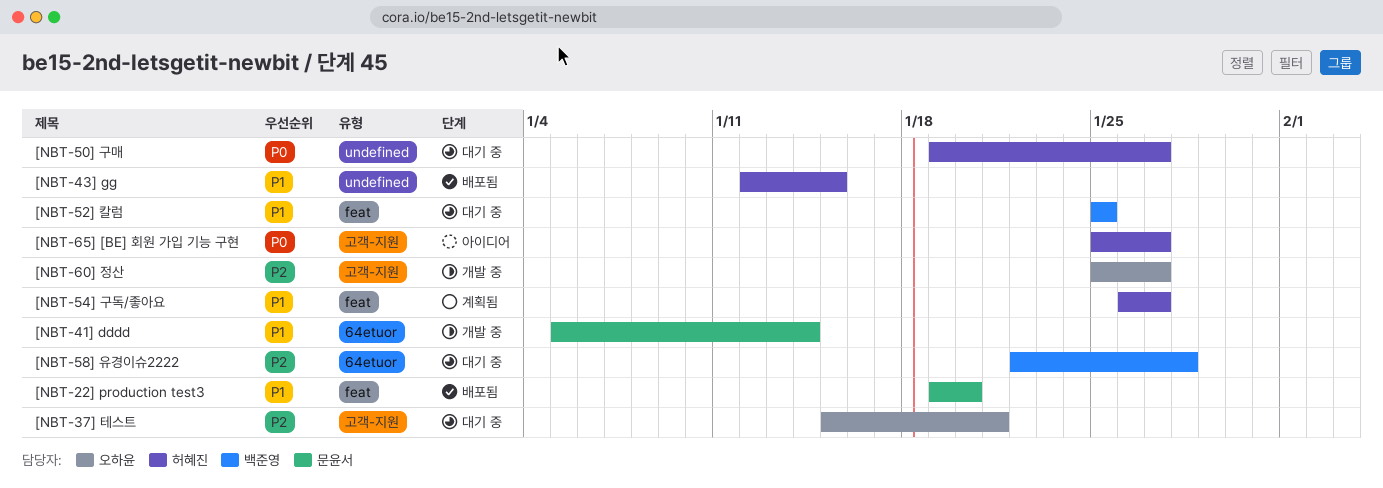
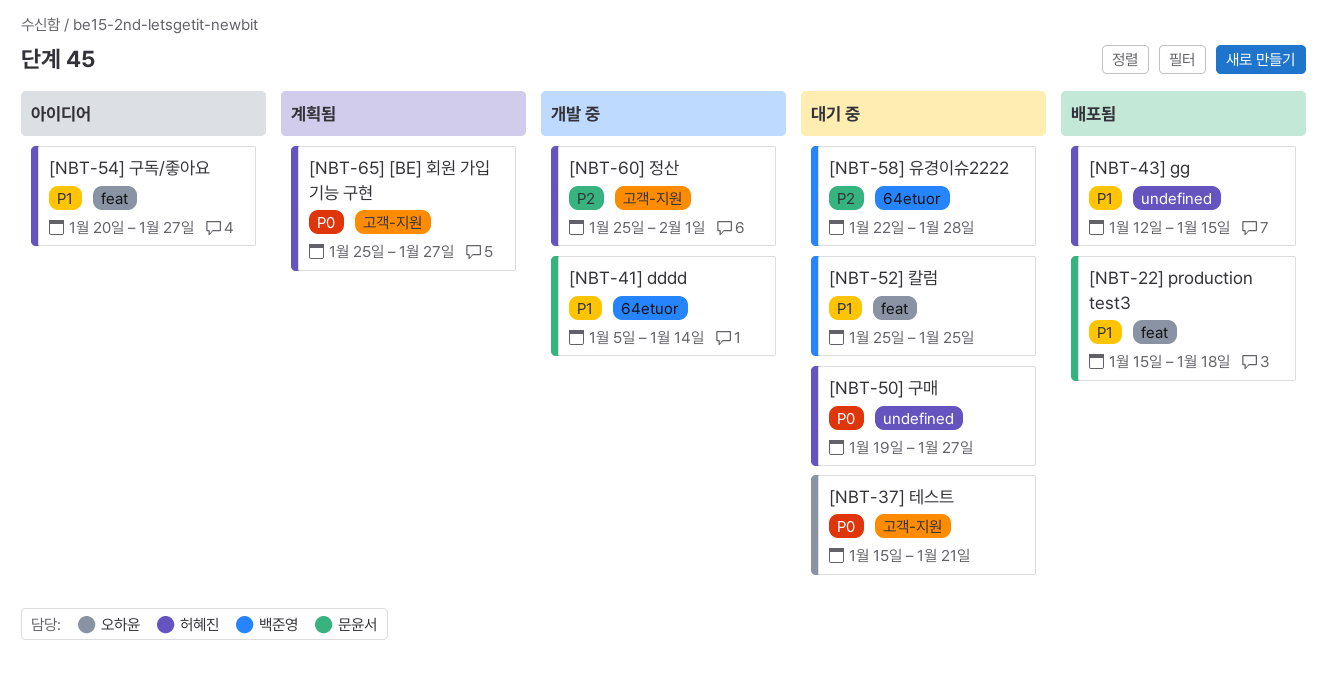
[NBT-22] production test3, start: Jan 19 -> Jan 15
[NBT-22] production test3, due: Jan 20 -> Jan 18
[NBT-37] 테스트, priority: P2 -> P0
[NBT-54] 구독/좋아요, status: 계획됨 -> 아이디어
[NBT-54] 구독/좋아요, start: Jan 26 -> Jan 20
[NBT-60] 정산, owner: 오하윤 -> 허혜진
[NBT-60] 정산, due: Jan 27 -> Feb 1
[NBT-65] [BE] 회원 가입 기능 구현, status: 아이디어 -> 계획됨

